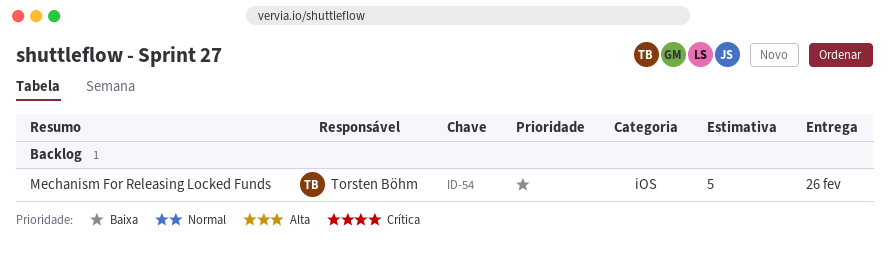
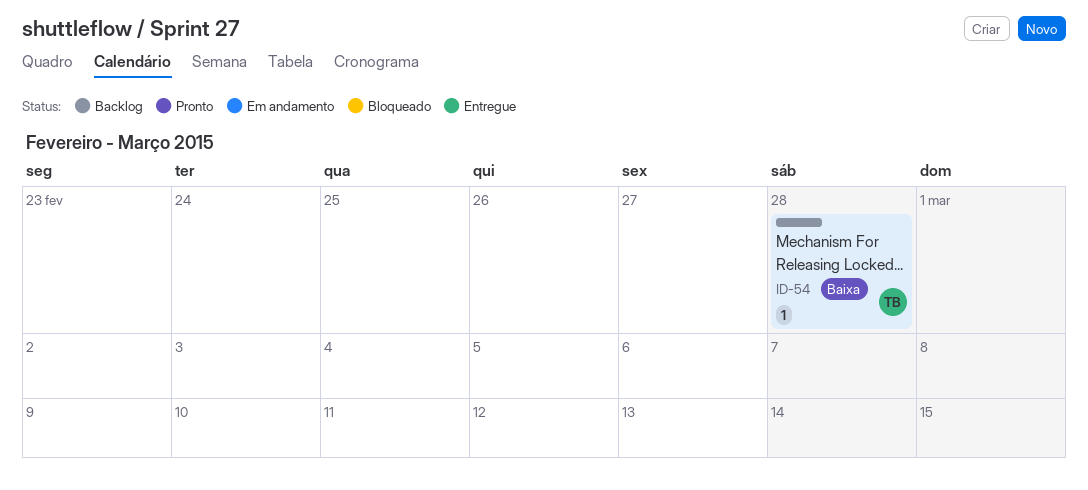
ID-54, estimate: 5 -> 1
ID-54, due: Feb 26 -> Feb 28

